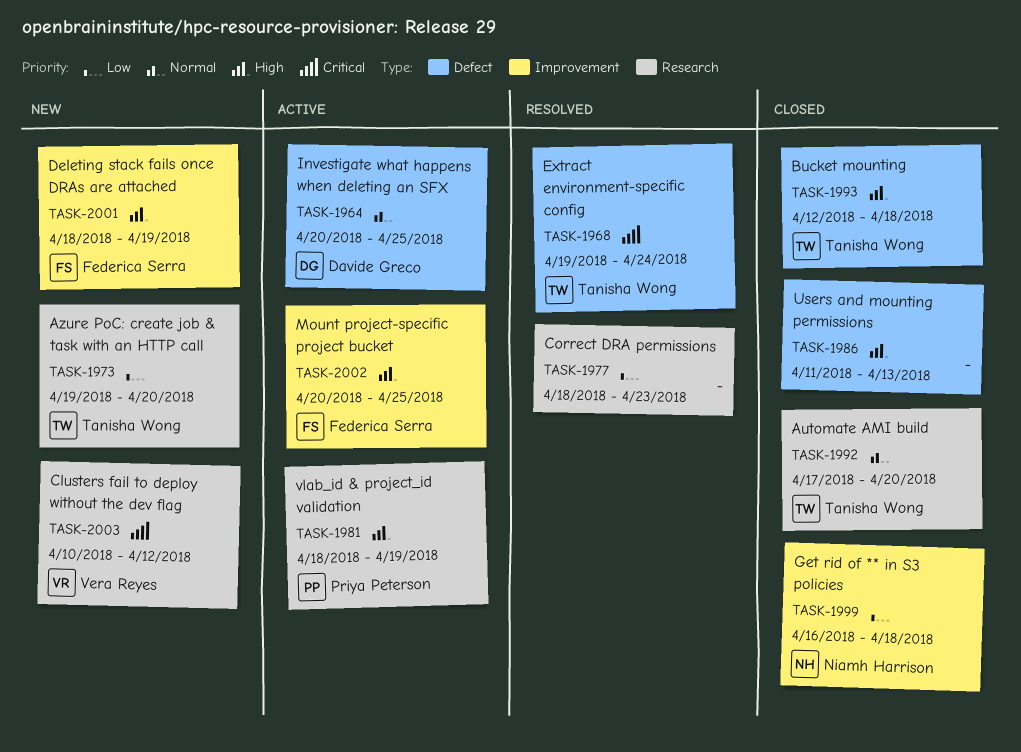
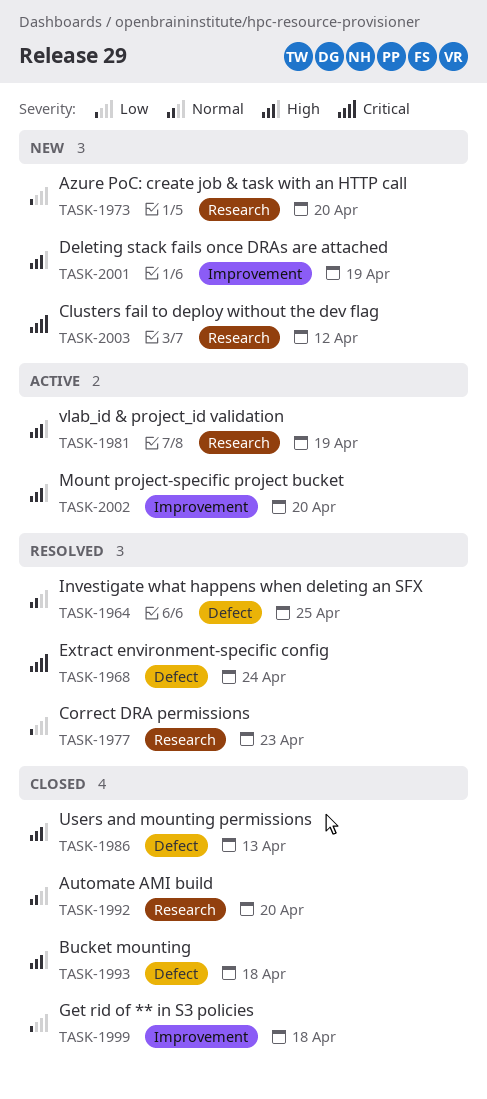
TASK-1964, status: Active -> Resolved
TASK-2002, due: Apr 25 -> Apr 20

